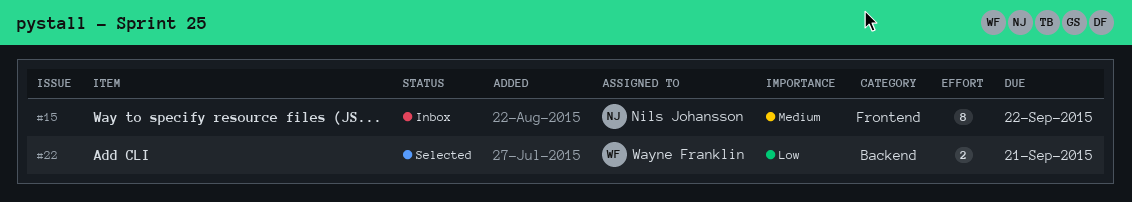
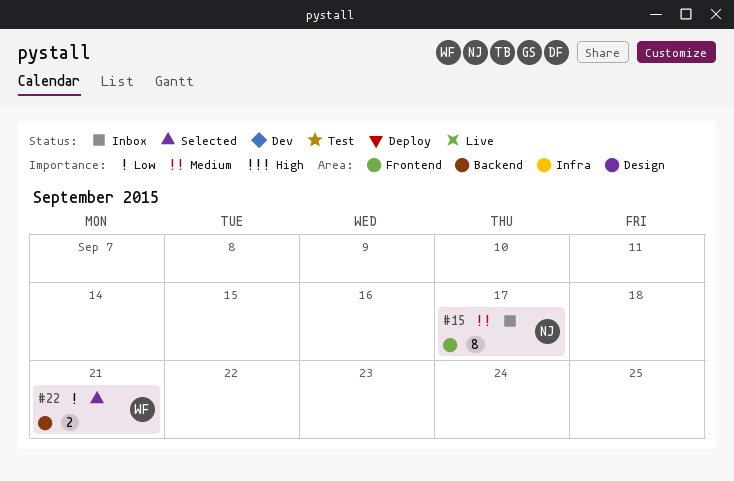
#15, due: Sep 22 -> Sep 17

